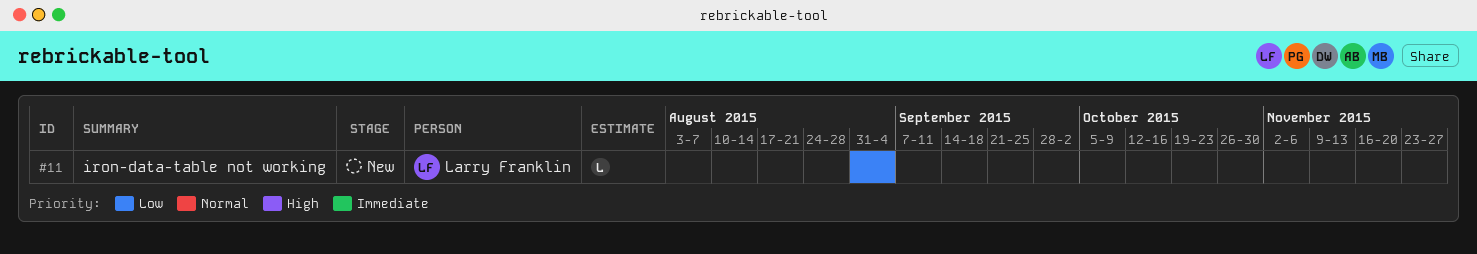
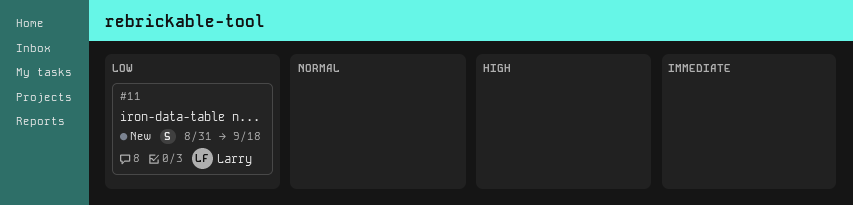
#11, estimate: L -> S
#11, due: Sep 4 -> Sep 18

